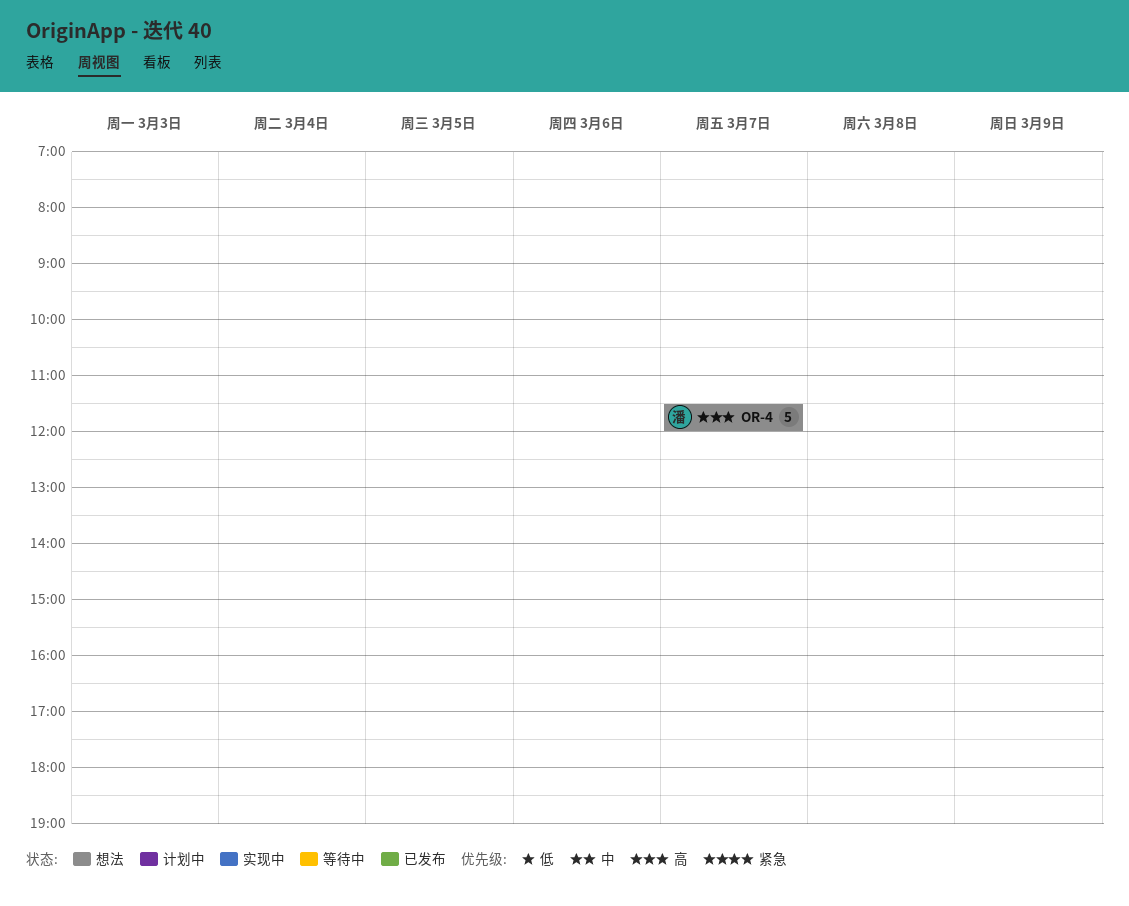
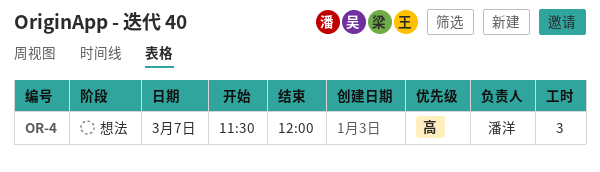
OR-4, estimate: 5 -> 3

